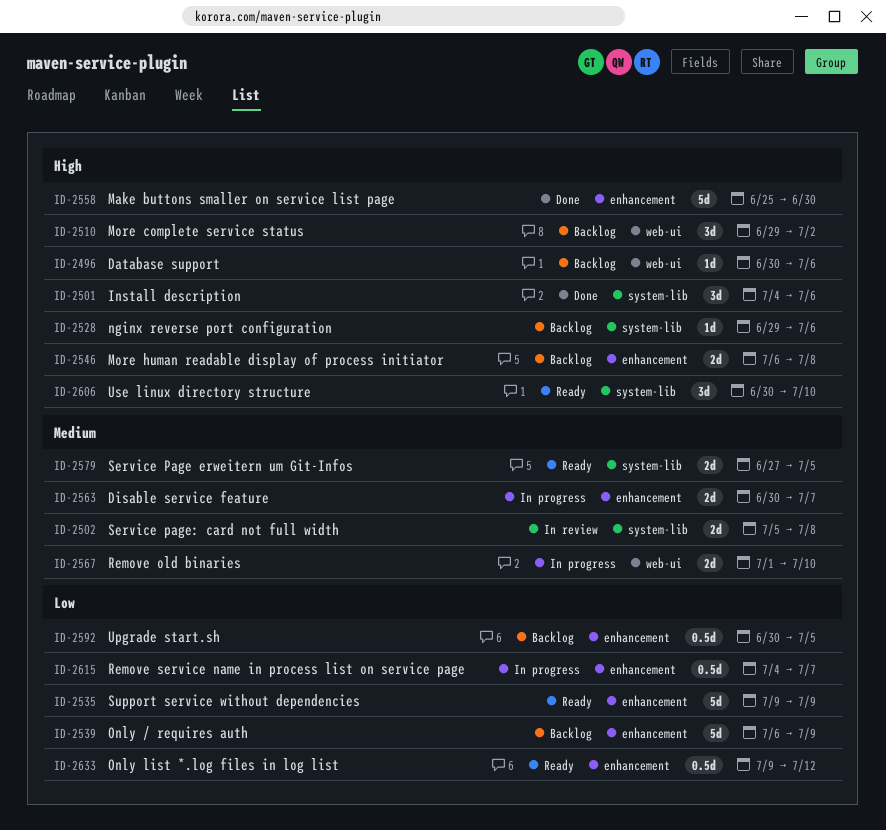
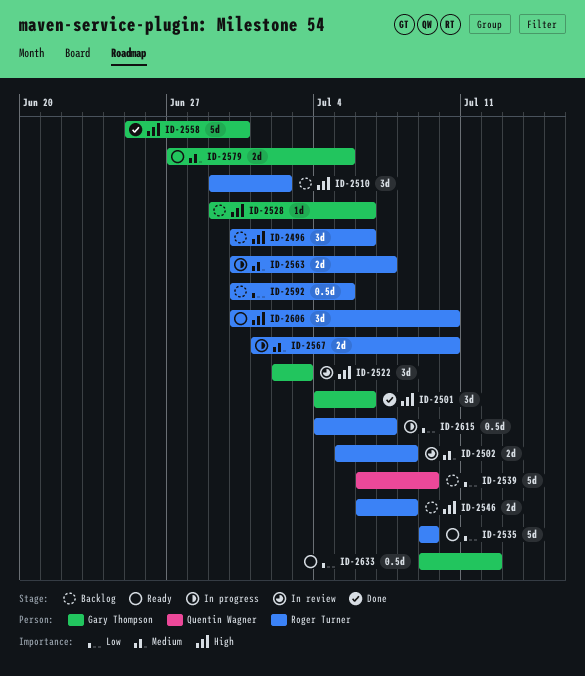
ID-2496, estimate: 1d -> 3d
ID-2522: none -> present

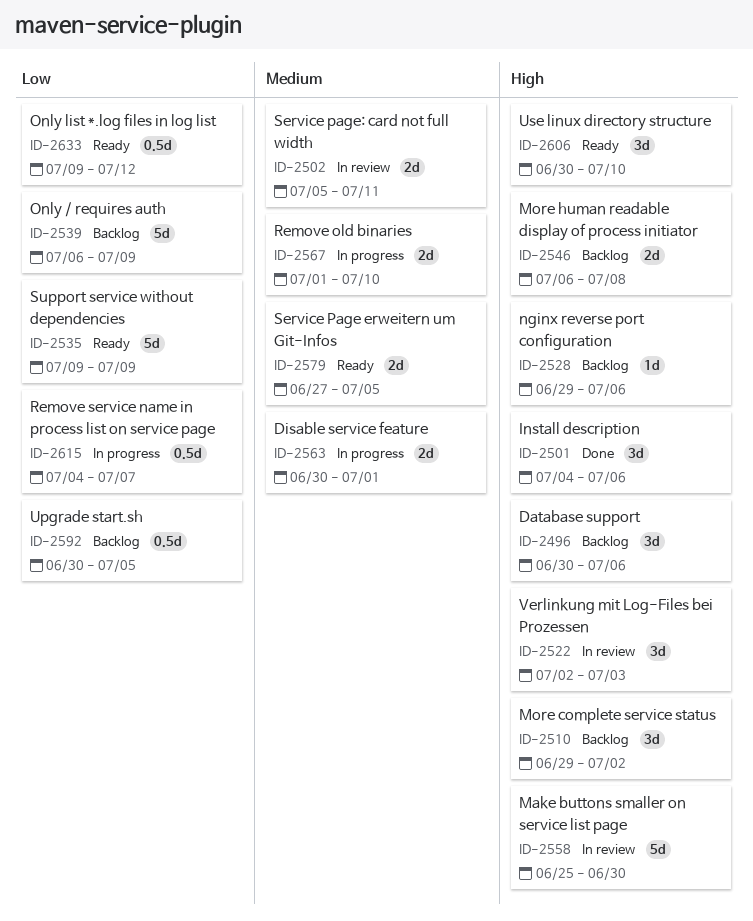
ID-2502, due: Jul 8 -> Jul 11
ID-2558, status: Done -> In review
ID-2563, due: Jul 7 -> Jul 1

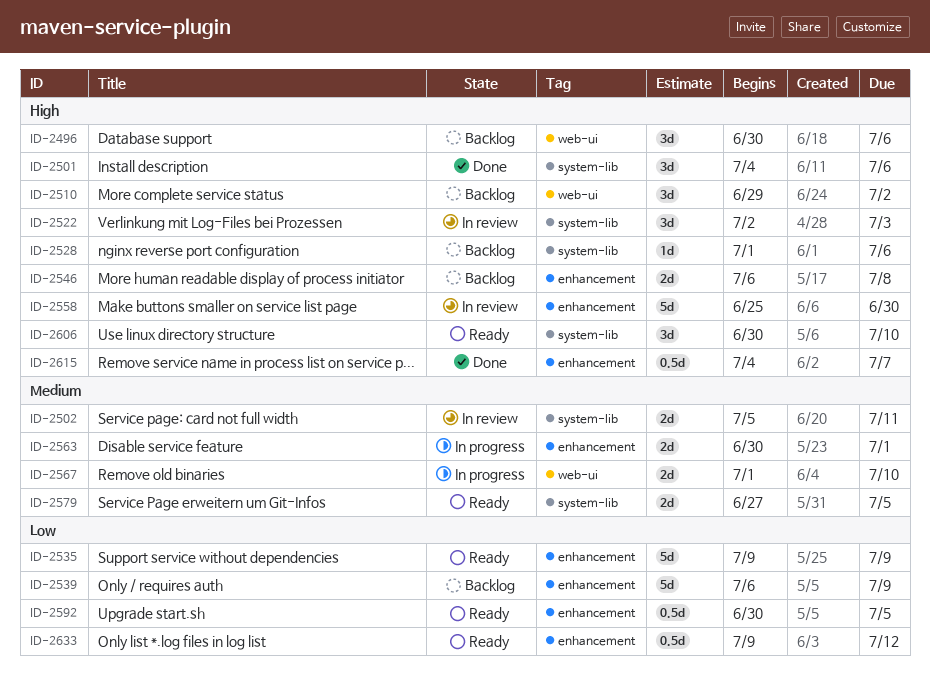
ID-2528, start: Jun 29 -> Jul 1
ID-2592, status: Backlog -> Ready
ID-2615, status: In progress -> Done
ID-2615, priority: Low -> High

